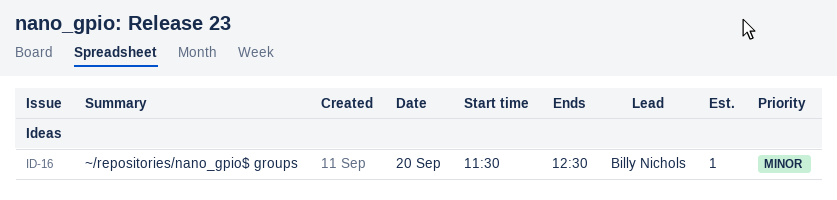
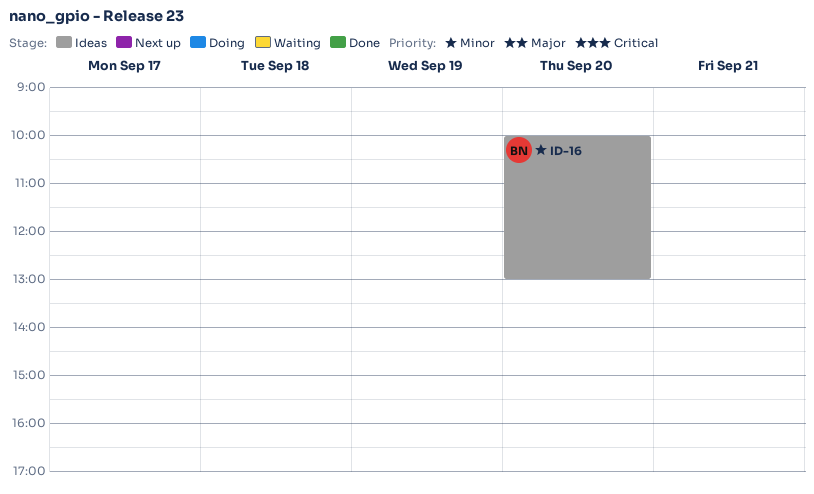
ID-16, begins: 11:30 -> 10:00
ID-16, ends: 12:30 -> 13:00

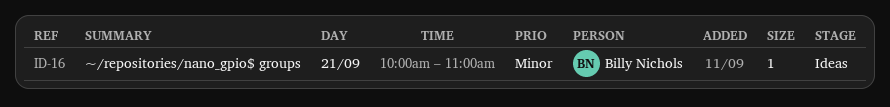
ID-16, day: Sep 20 -> Sep 21
ID-16, ends: 13:00 -> 11:00

